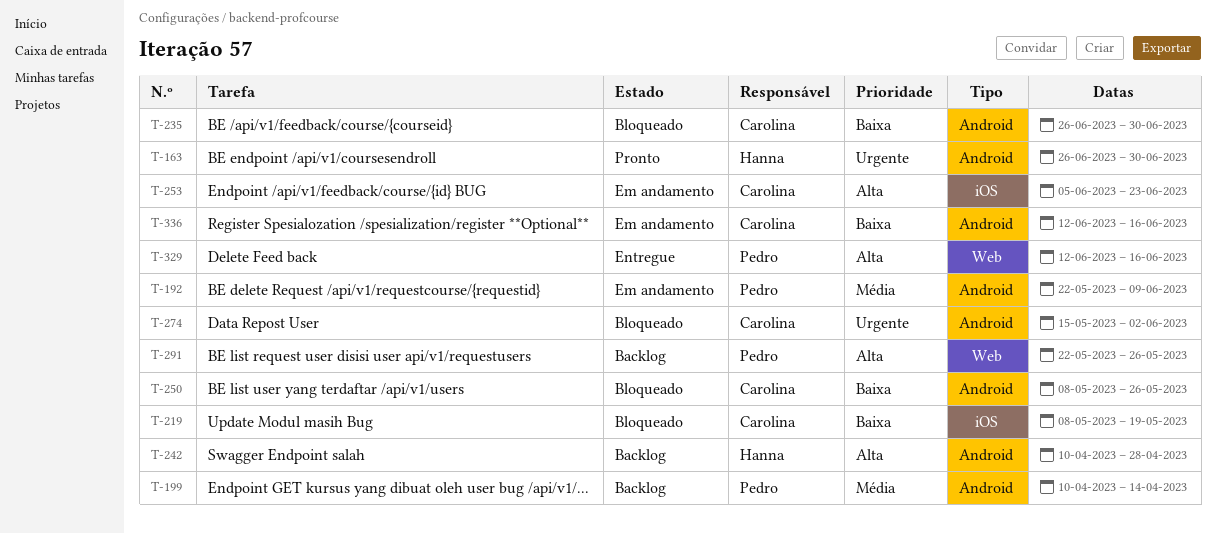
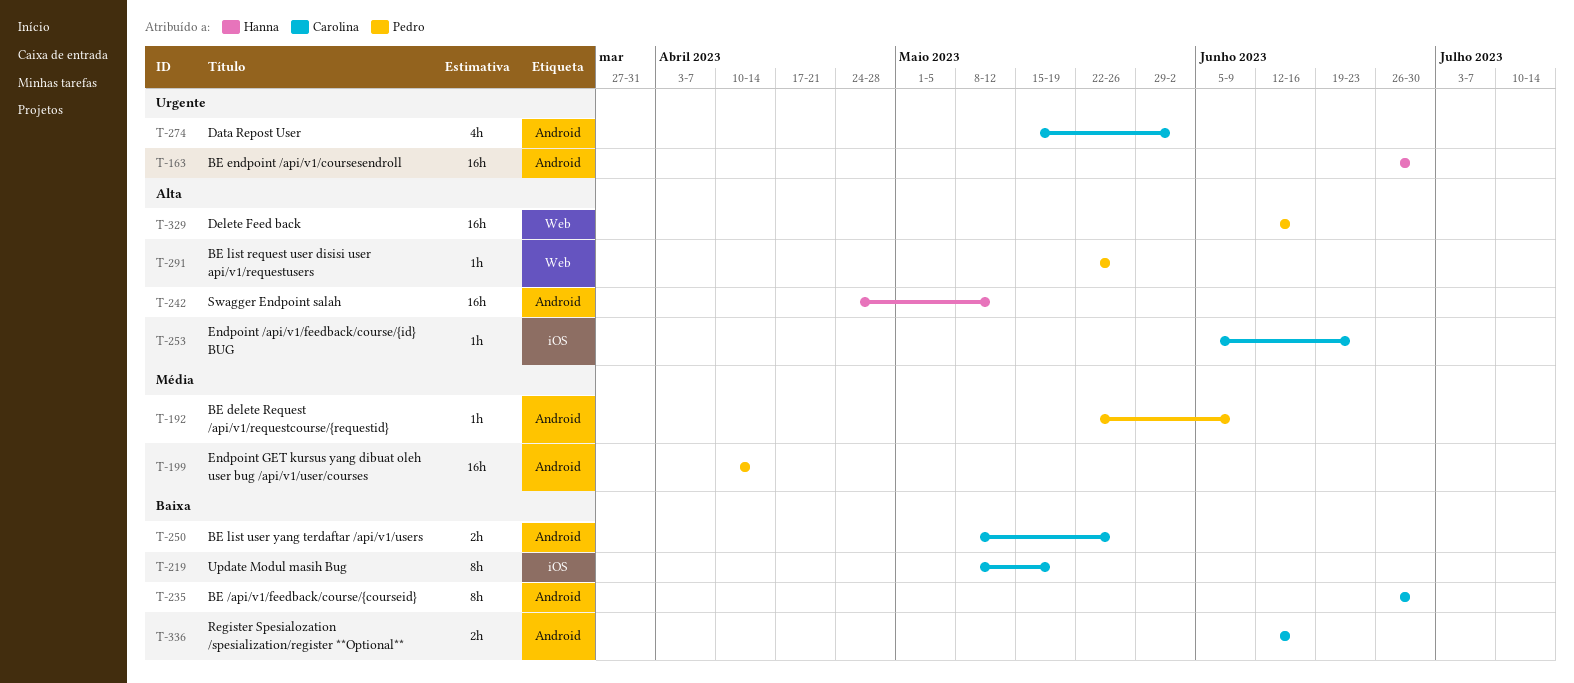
T-242, start: Apr 10 -> Apr 24
T-242, due: Apr 28 -> May 12

